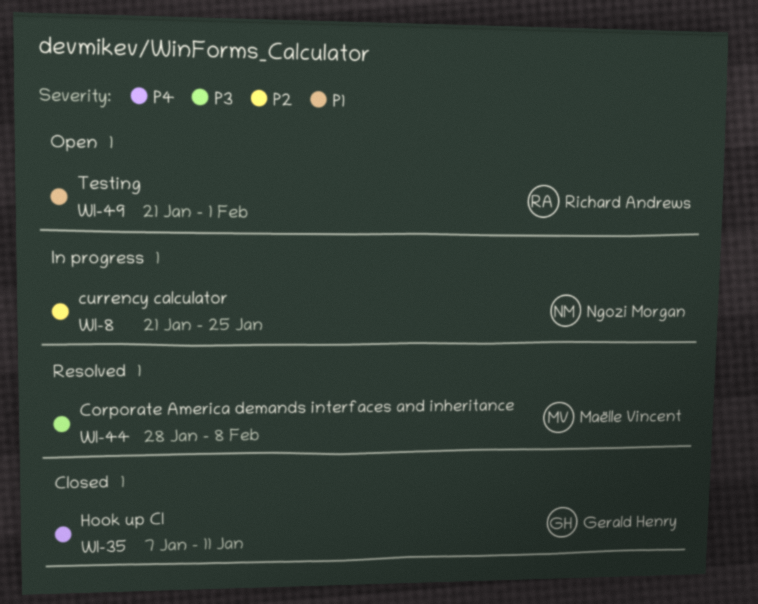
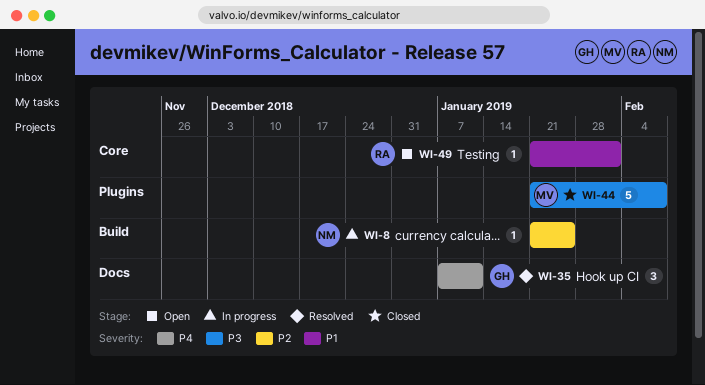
WI-35, status: Closed -> Resolved
WI-44, status: Resolved -> Closed
WI-44, start: Jan 28 -> Jan 21

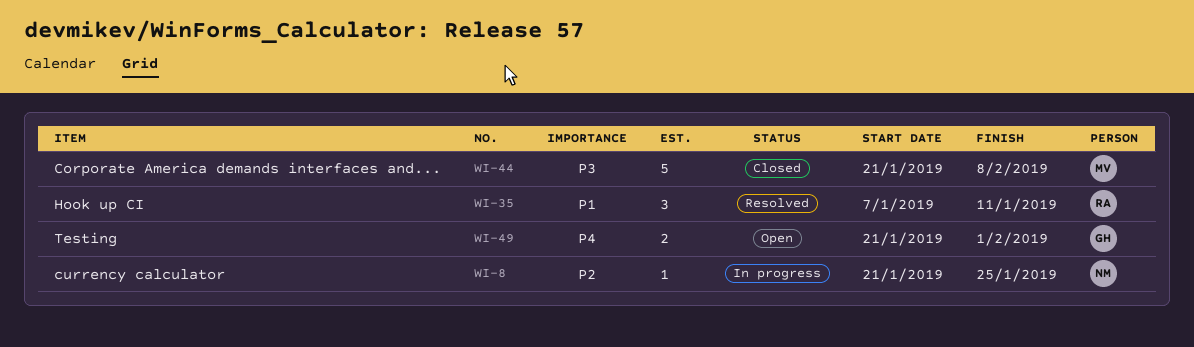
WI-35, owner: GH -> RA
WI-35, priority: P4 -> P1
WI-49, owner: RA -> GH
WI-49, priority: P1 -> P4
WI-49, estimate: 1 -> 2

